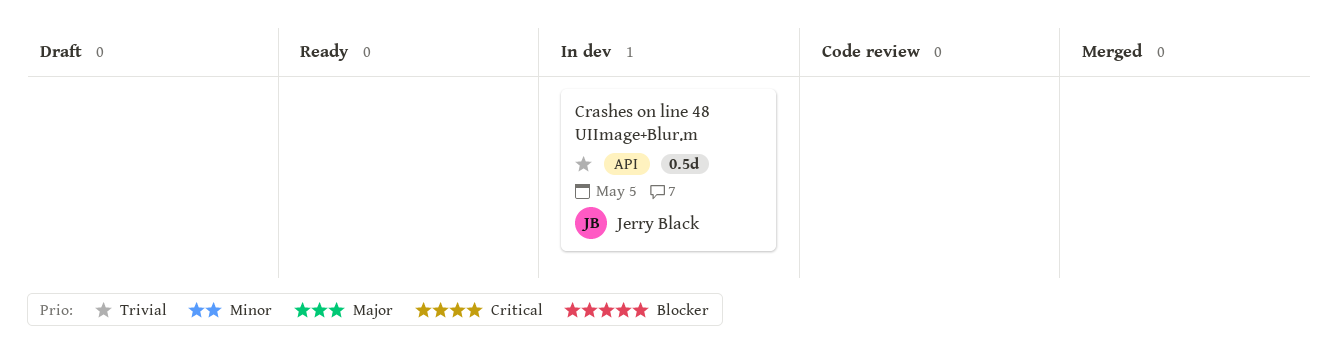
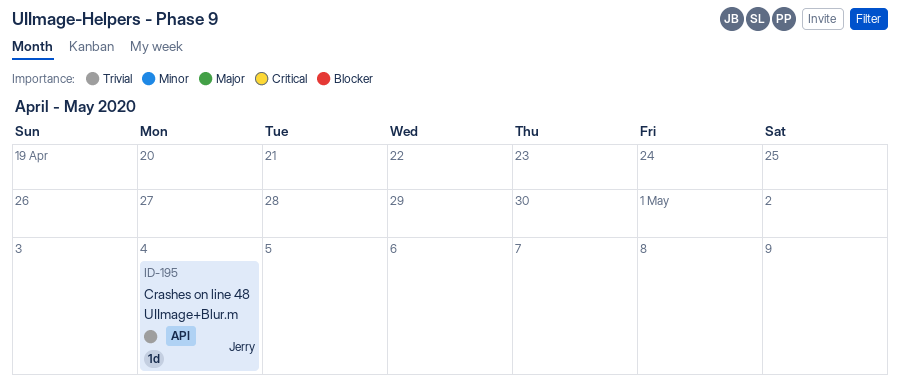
Crashes on line 48 UIImage+Blur.m, estimate: 0.5d -> 1d
Crashes on line 48 UIImage+Blur.m, due: May 5 -> May 4

